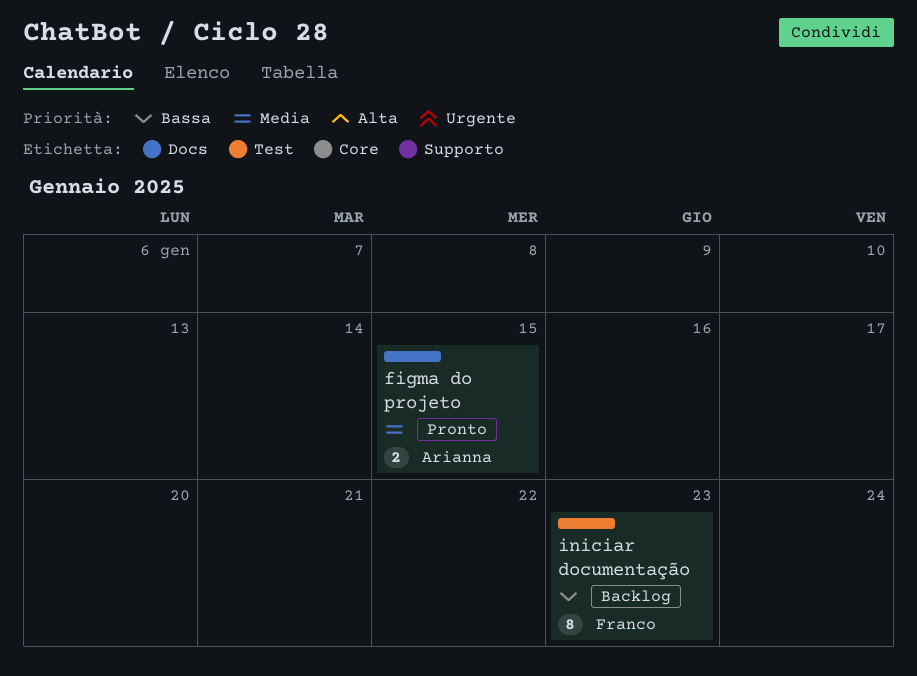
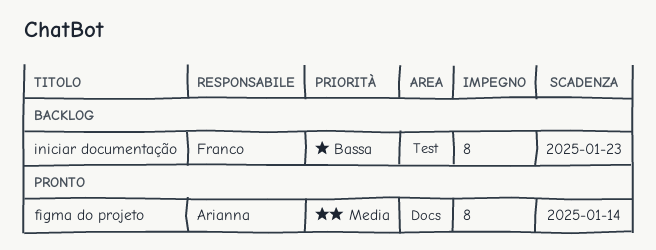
figma do projeto, estimate: 2 -> 8
figma do projeto, due: Jan 15 -> Jan 14

